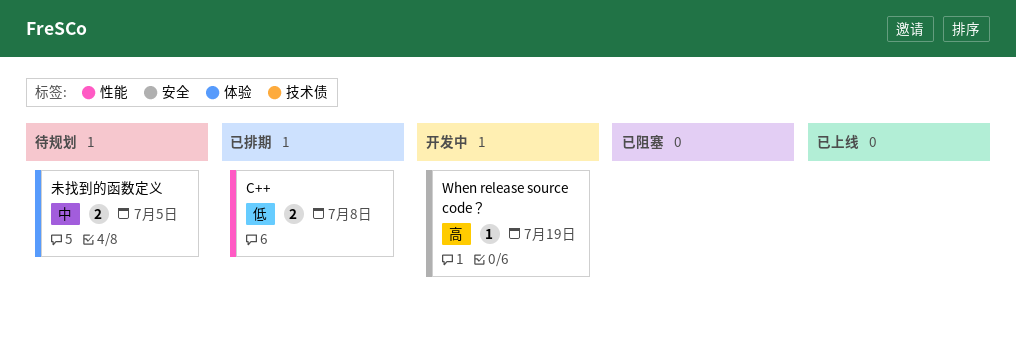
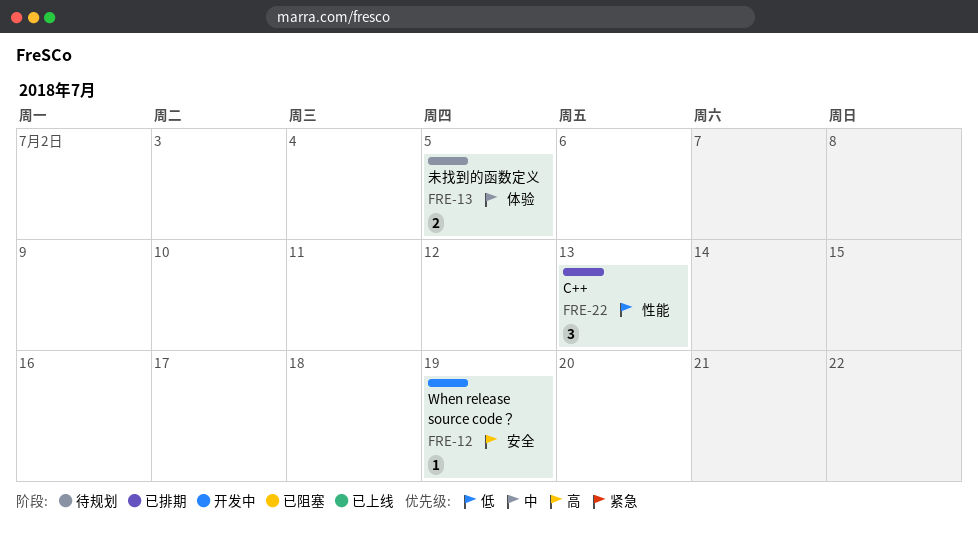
C++, estimate: 2 -> 3
C++, due: Jul 8 -> Jul 13

